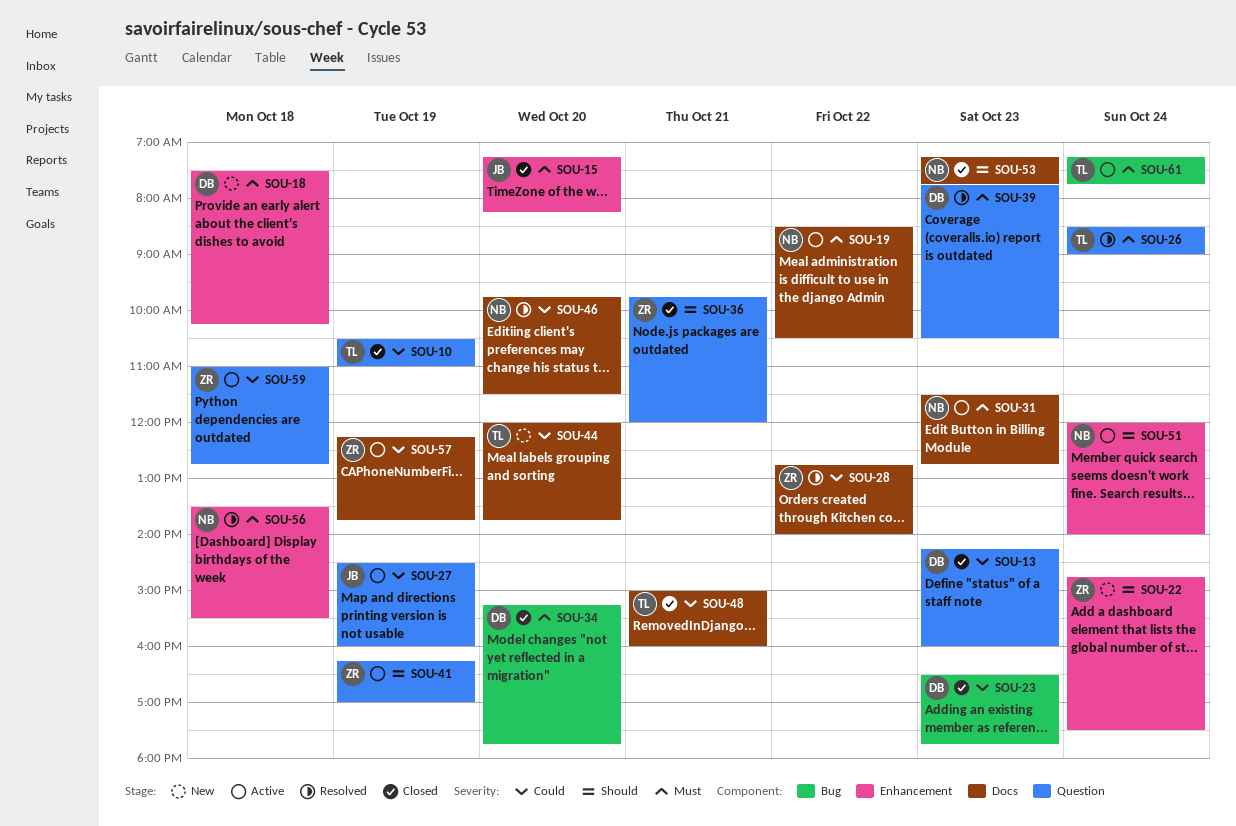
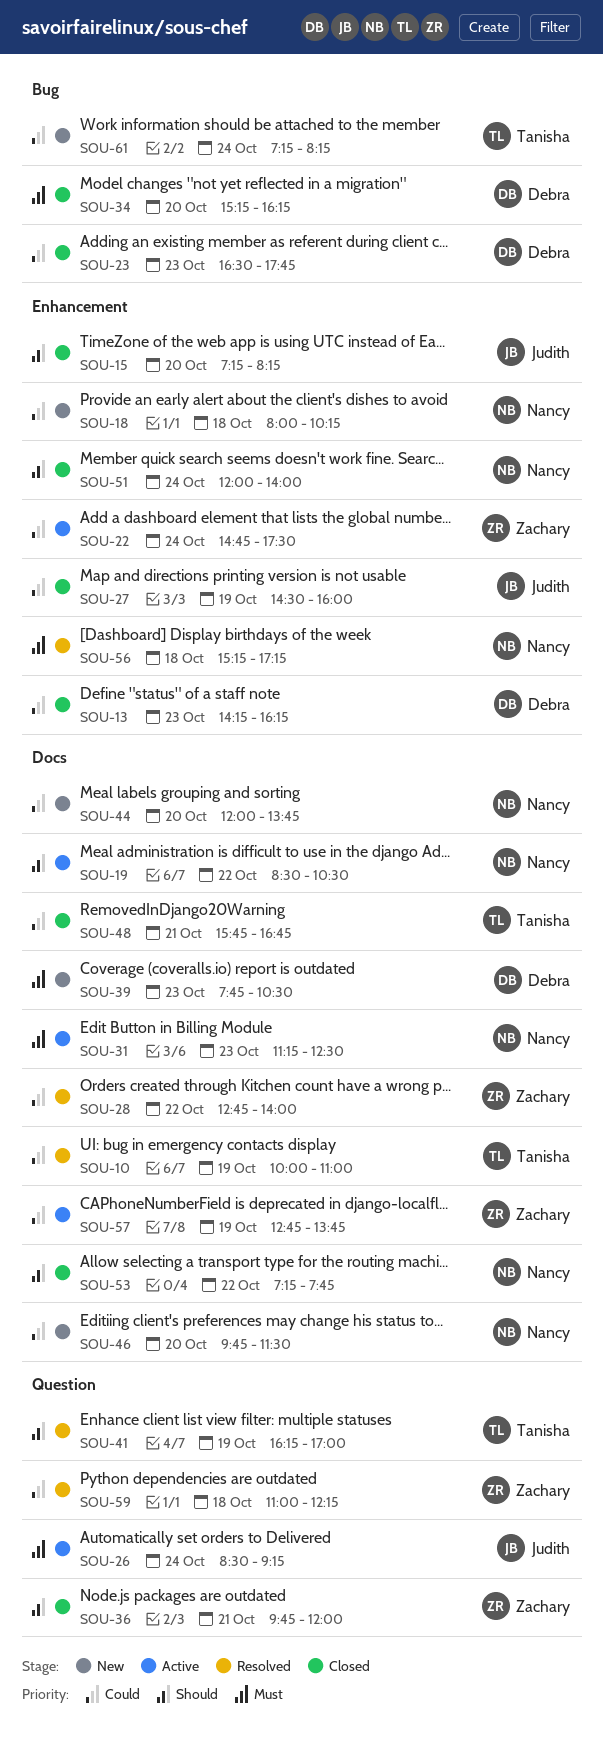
SOU-10, status: Closed -> Resolved
SOU-10, label: Question -> Docs
SOU-10, begins: 10:30 -> 10:00
SOU-13, label: Question -> Enhancement
SOU-13, ends: 16:00 -> 16:15
SOU-15, priority: Must -> Should
SOU-18, owner: Debra -> Nancy
SOU-18, priority: Must -> Could
SOU-18, begins: 07:30 -> 08:00
SOU-19, priority: Must -> Should
SOU-22, status: New -> Active
SOU-22, priority: Should -> Could
SOU-26, status: Resolved -> Active
SOU-26, owner: Tanisha -> Judith
SOU-26, ends: 09:00 -> 09:15
SOU-27, status: Active -> Closed
SOU-27, label: Question -> Enhancement
SOU-31, begins: 11:30 -> 11:15
SOU-31, ends: 12:45 -> 12:30
SOU-34, ends: 17:45 -> 16:15
SOU-39, status: Resolved -> New
SOU-39, label: Question -> Docs
SOU-41, status: Active -> Resolved
SOU-41, owner: Zachary -> Tanisha
SOU-44, owner: Tanisha -> Nancy
SOU-46, status: Resolved -> New
SOU-48, begins: 15:00 -> 15:45
SOU-48, ends: 16:00 -> 16:45
SOU-51, status: Active -> Closed
SOU-53, day: Oct 23 -> Oct 22
SOU-56, begins: 13:30 -> 15:15
SOU-56, ends: 15:30 -> 17:15
SOU-57, begins: 12:15 -> 12:45
SOU-59, status: Active -> Resolved
SOU-59, ends: 12:45 -> 12:15
SOU-61, status: Active -> New
SOU-61, priority: Must -> Could
SOU-61, ends: 07:45 -> 08:15

